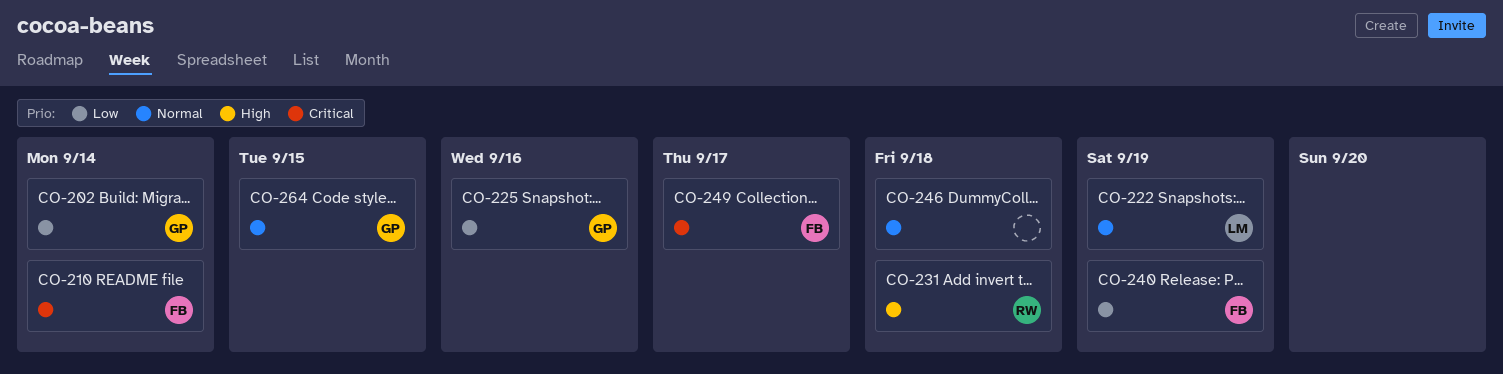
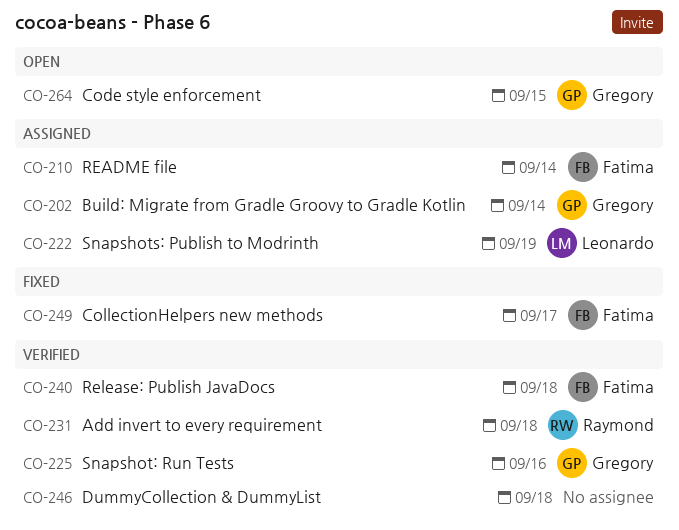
CO-240, due: Sep 19 -> Sep 18

